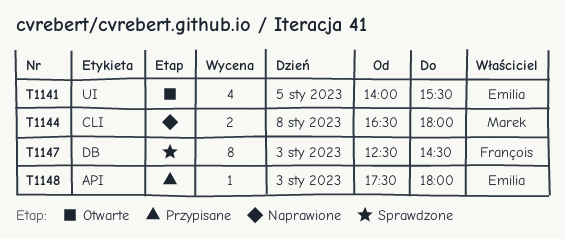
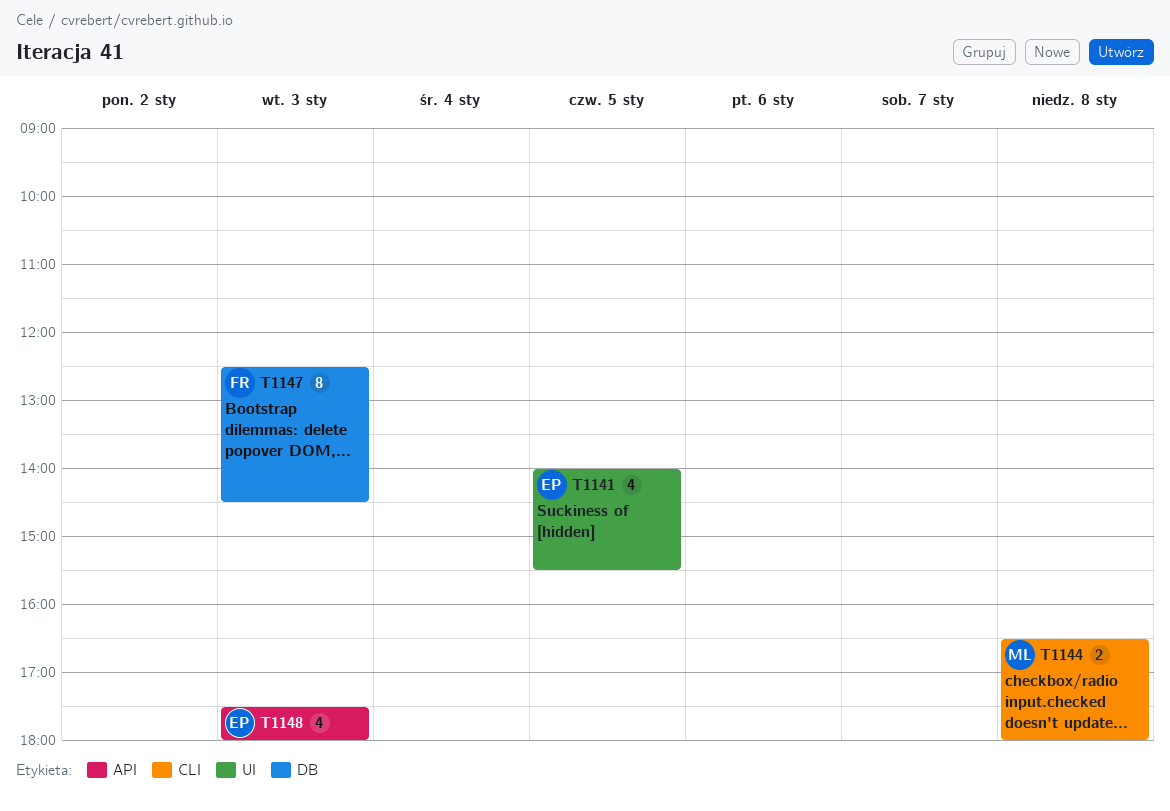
T1148, estimate: 1 -> 4

